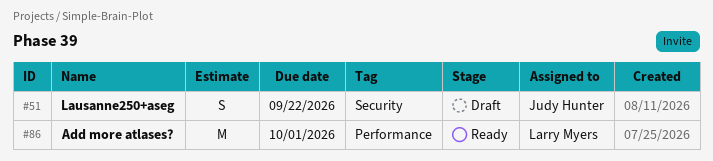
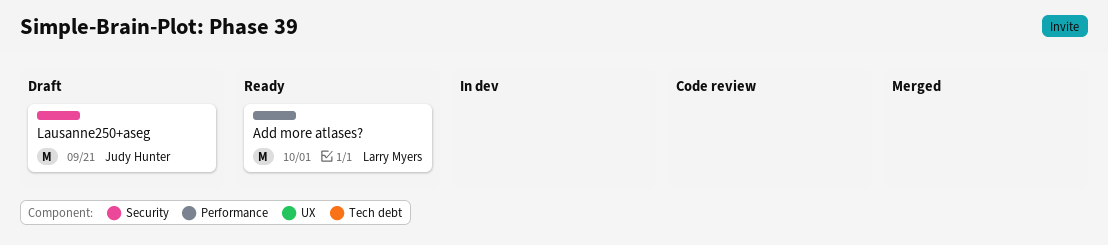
Lausanne250+aseg, estimate: S -> M
Lausanne250+aseg, due: Sep 22 -> Sep 21

